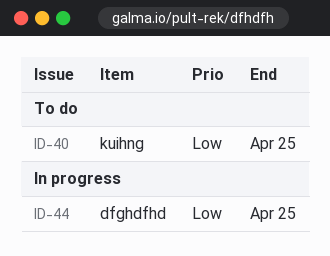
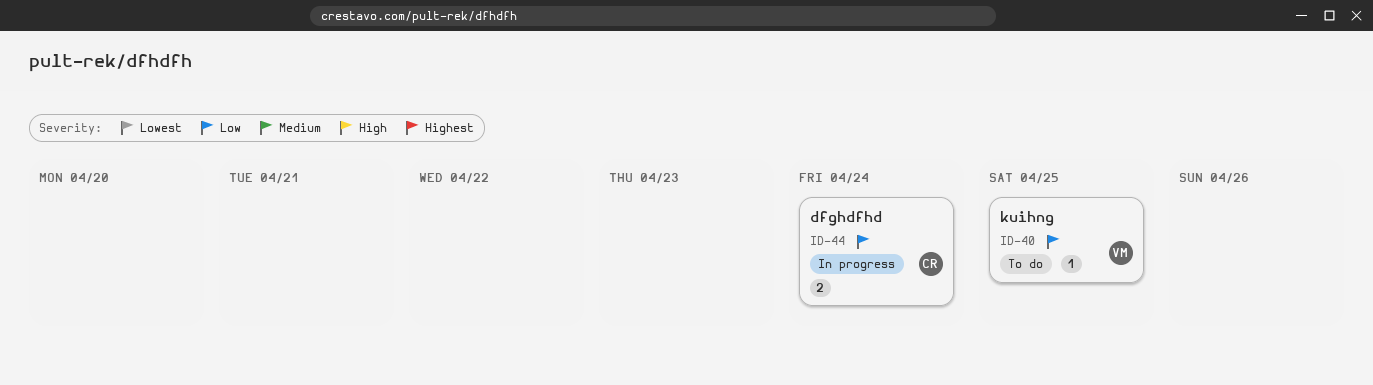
ID-44, due: Apr 25 -> Apr 24

